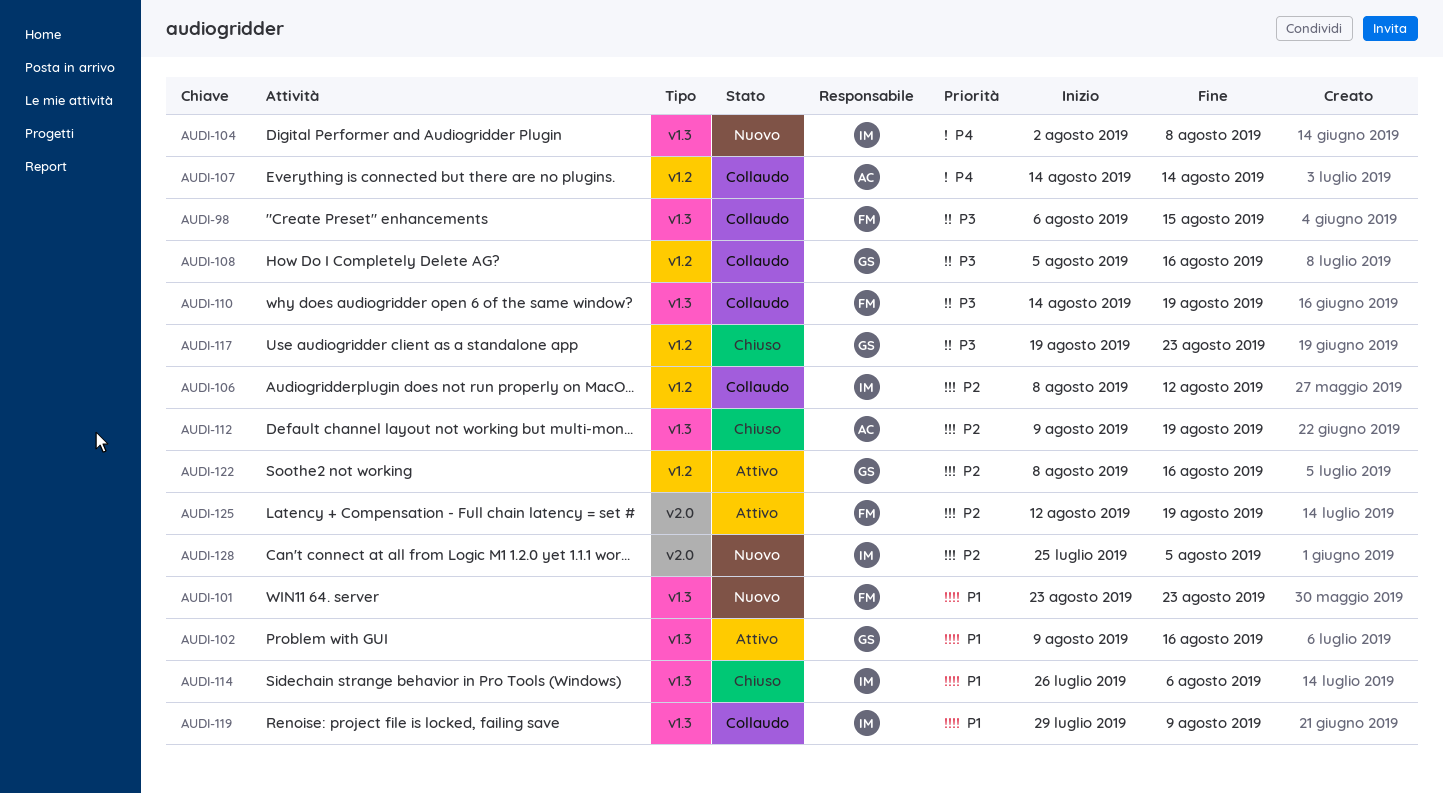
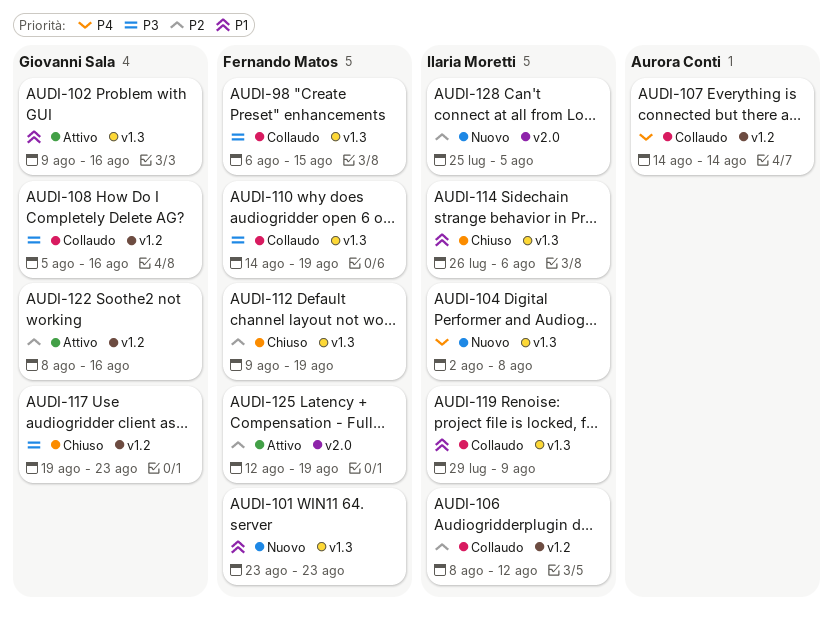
AUDI-112, owner: Aurora Conti -> Fernando Matos

